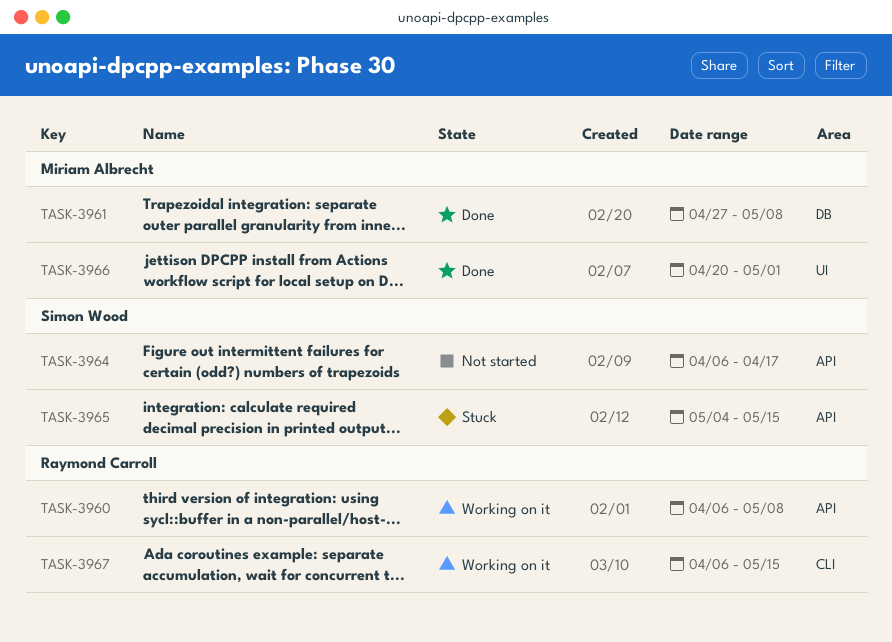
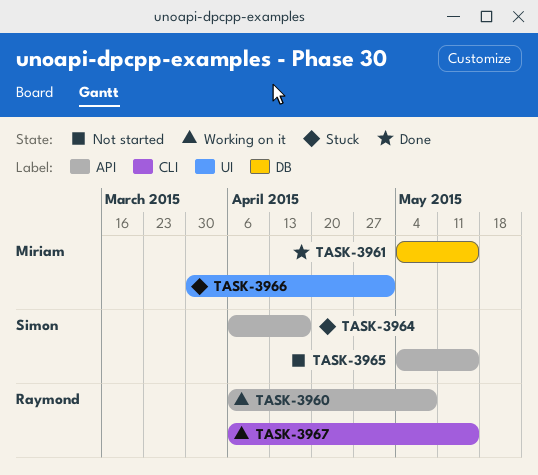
TASK-3961, start: Apr 27 -> May 4
TASK-3961, due: May 8 -> May 15
TASK-3964, status: Not started -> Stuck
TASK-3965, status: Stuck -> Not started
TASK-3966, status: Done -> Stuck
TASK-3966, start: Apr 20 -> Mar 30

